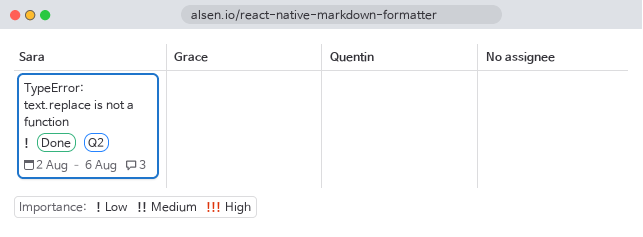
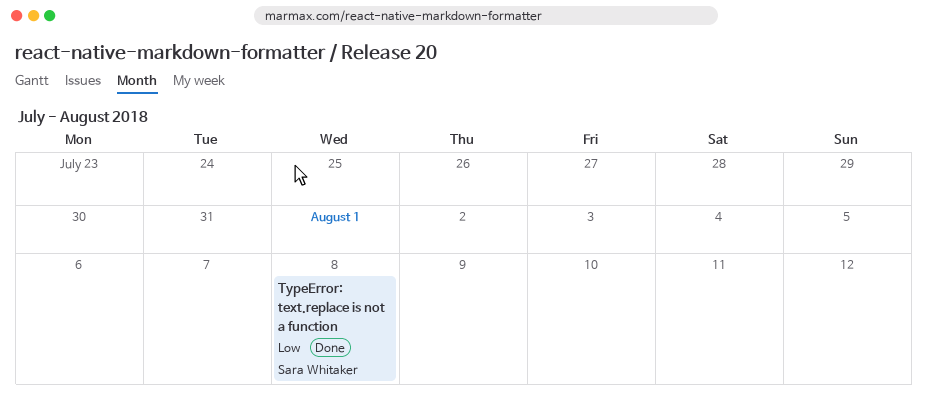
TypeError: text.replace is not a function, due: Aug 6 -> Aug 8

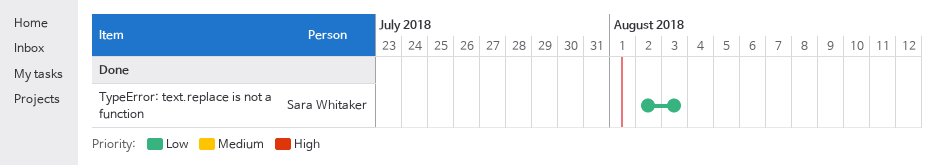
TypeError: text.replace is not a function, due: Aug 8 -> Aug 3

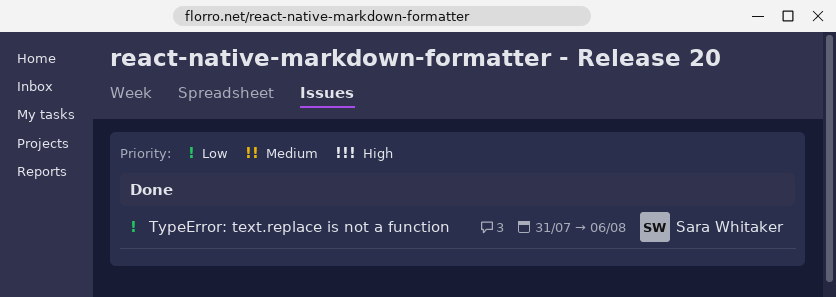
TypeError: text.replace is not a function, start: Aug 2 -> Jul 31
TypeError: text.replace is not a function, due: Aug 3 -> Aug 6

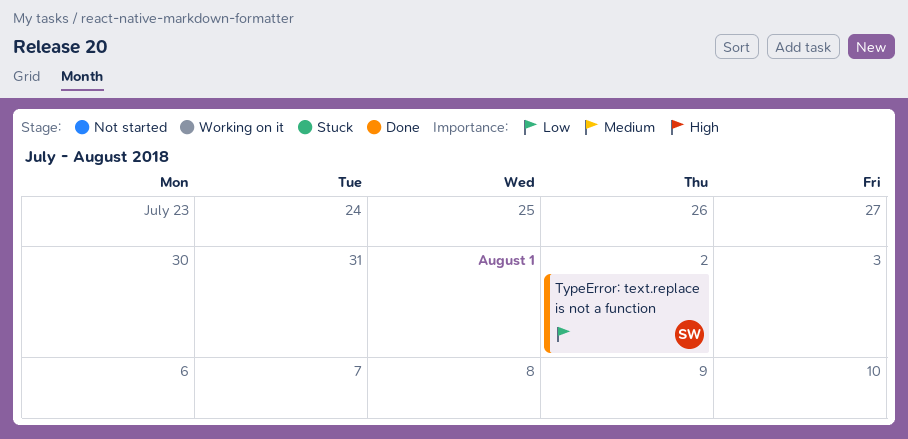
TypeError: text.replace is not a function, due: Aug 6 -> Aug 2

